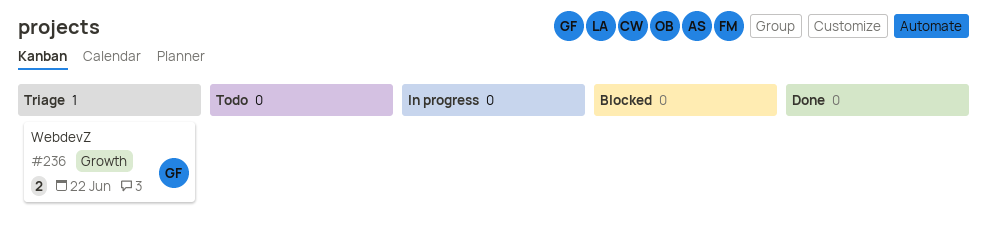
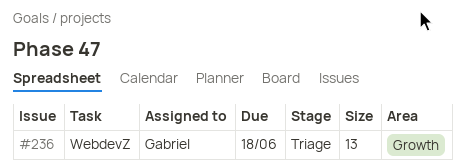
#236, estimate: 2 -> 13
#236, due: Jun 22 -> Jun 18

